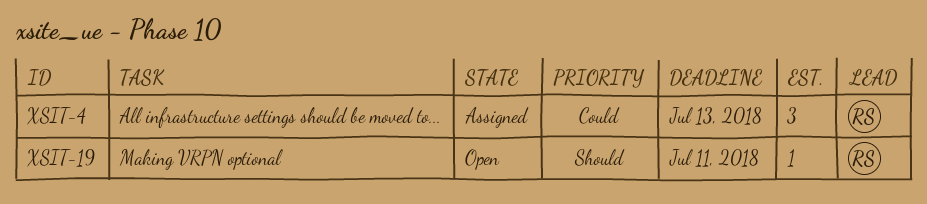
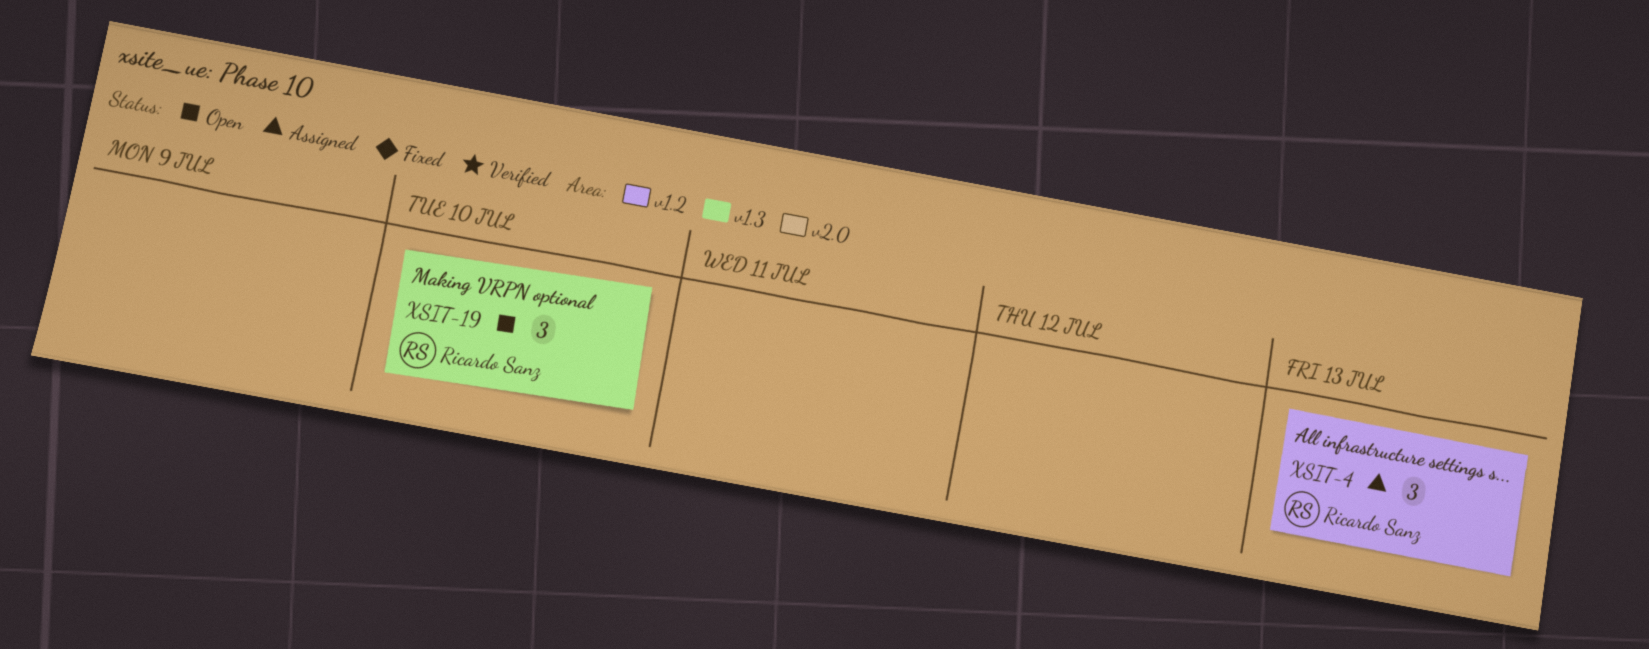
XSIT-19, estimate: 1 -> 3
XSIT-19, due: Jul 11 -> Jul 10

